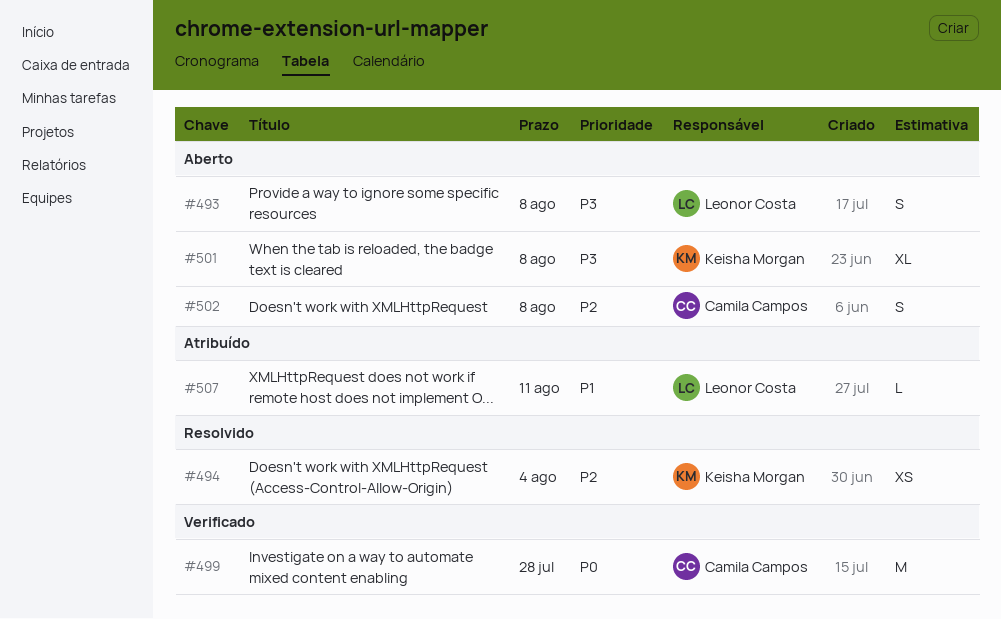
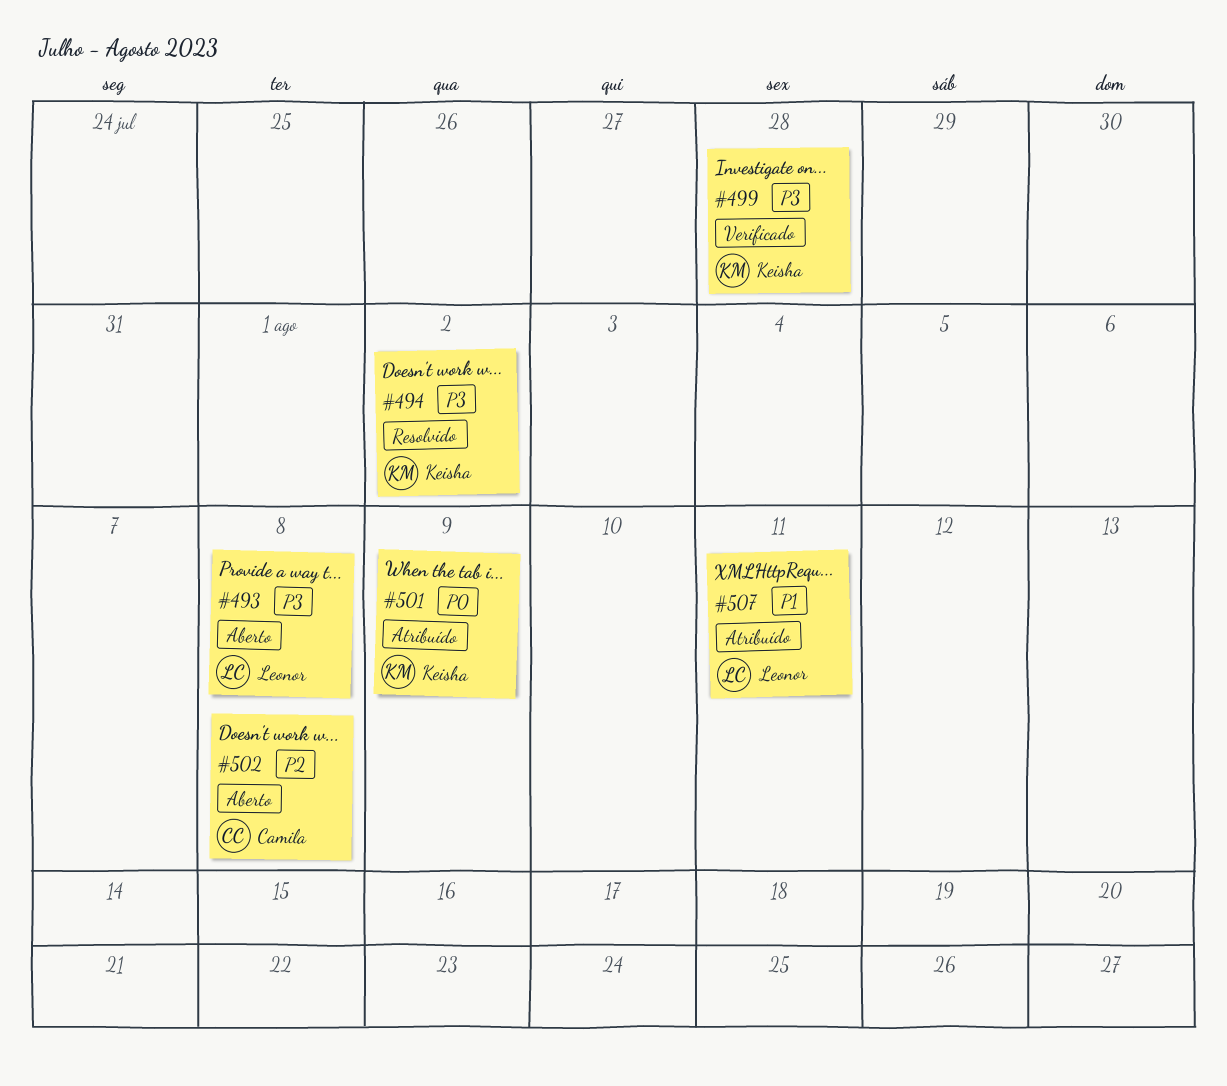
#494, priority: P2 -> P3
#494, due: Aug 4 -> Aug 2
#499, owner: Camila Campos -> Keisha Morgan
#499, priority: P0 -> P3
#501, status: Aberto -> Atribuído
#501, priority: P3 -> P0
#501, due: Aug 8 -> Aug 9

